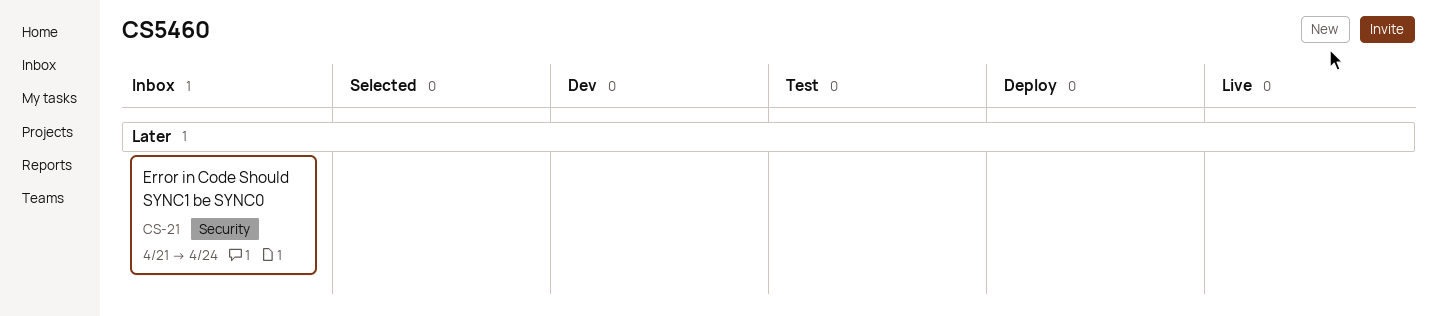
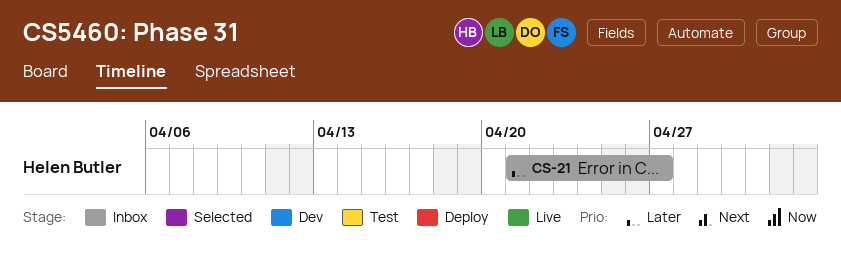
CS-21, due: Apr 24 -> Apr 27

